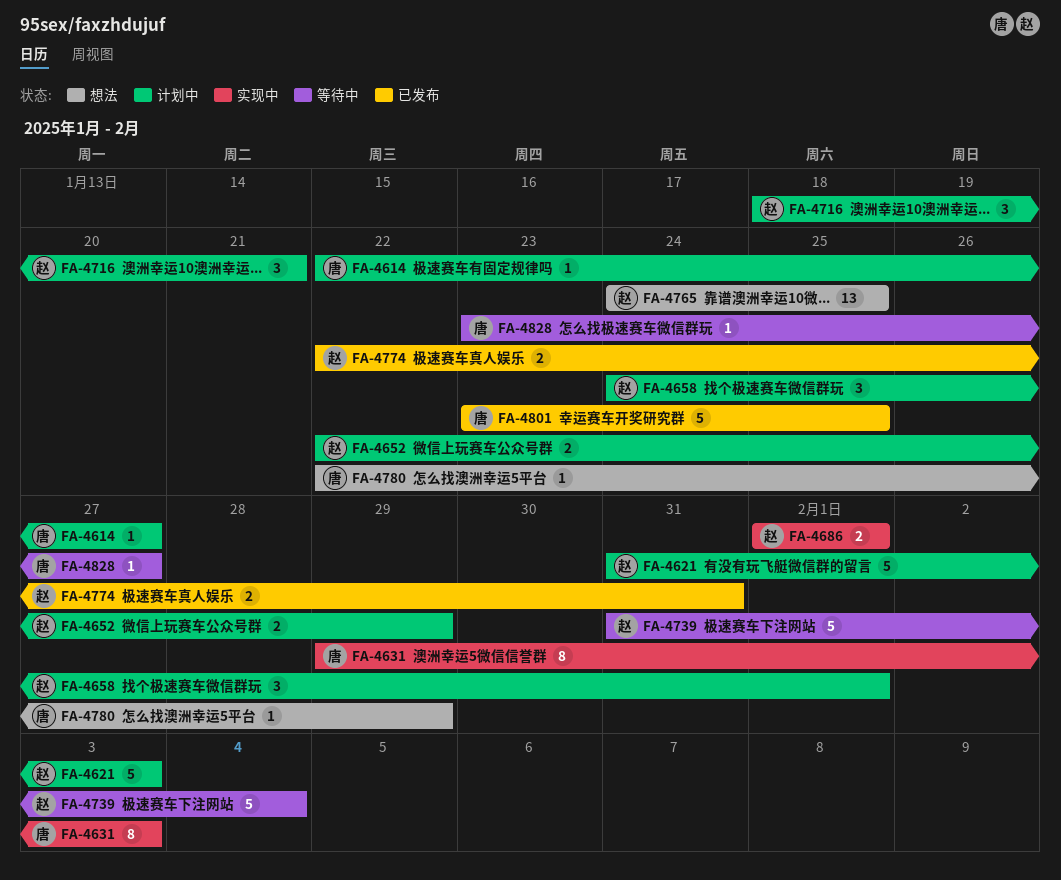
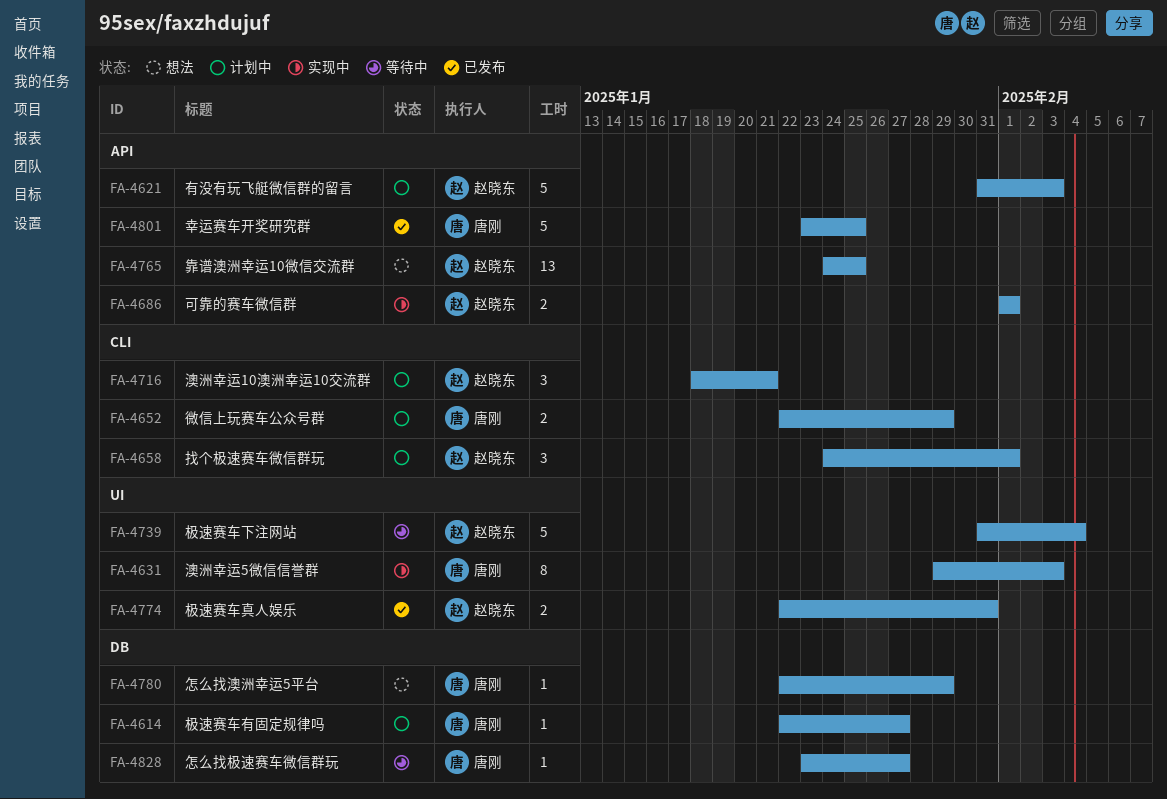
FA-4652, owner: 赵晓东 -> 唐刚

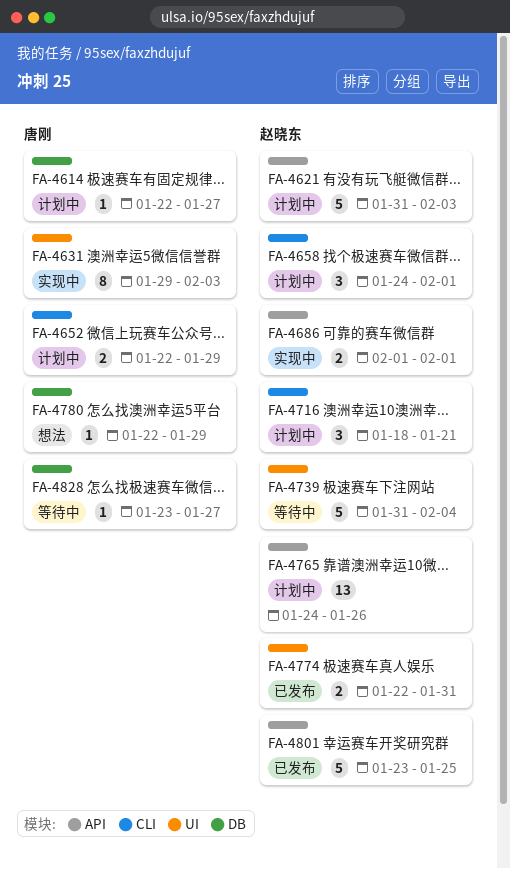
FA-4765, status: 想法 -> 计划中
FA-4765, due: Jan 25 -> Jan 26
FA-4801, owner: 唐刚 -> 赵晓东

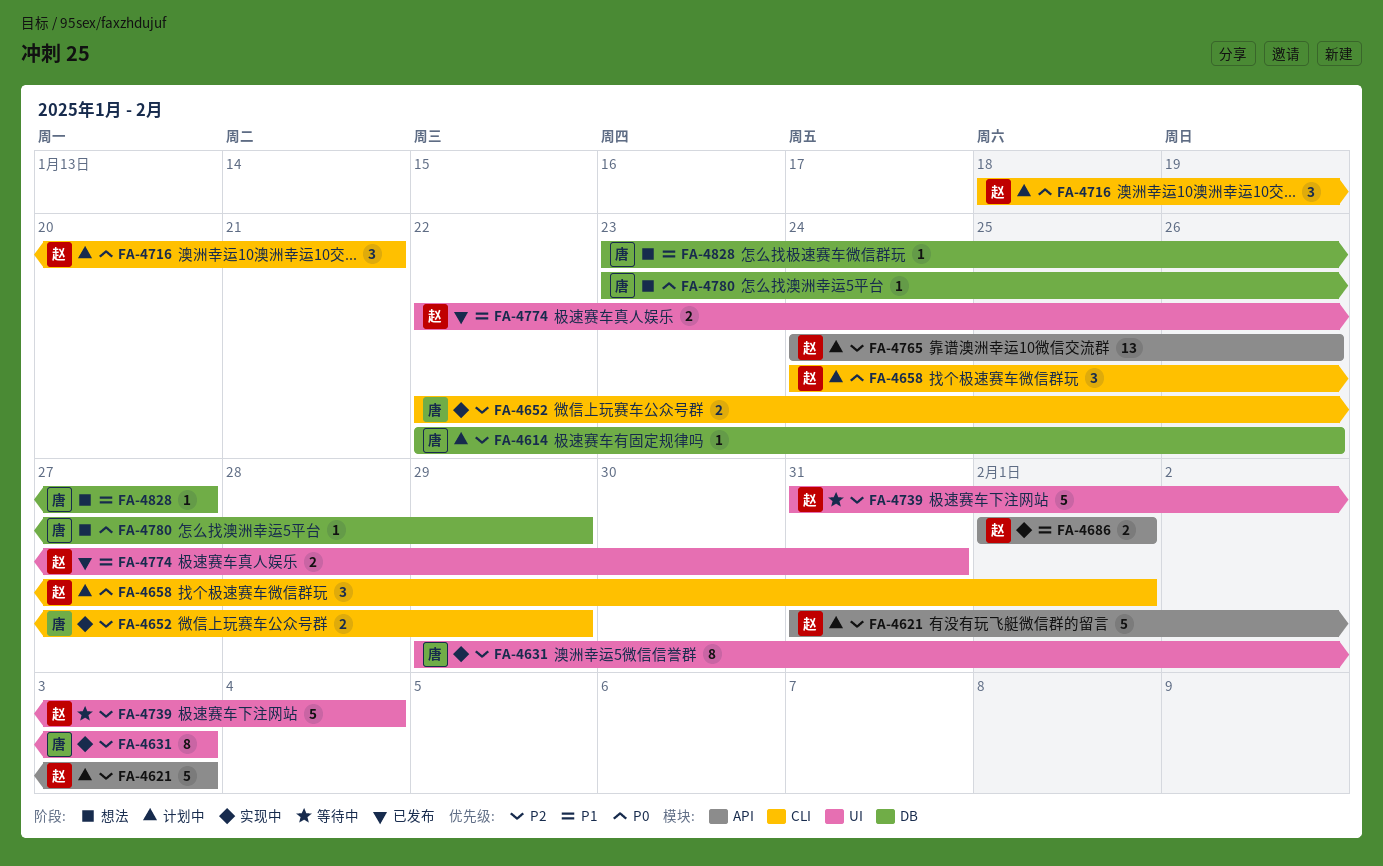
FA-4614, due: Jan 27 -> Jan 26
FA-4652, status: 计划中 -> 实现中
FA-4780, start: Jan 22 -> Jan 23
FA-4801: present -> none
FA-4828, status: 等待中 -> 想法

